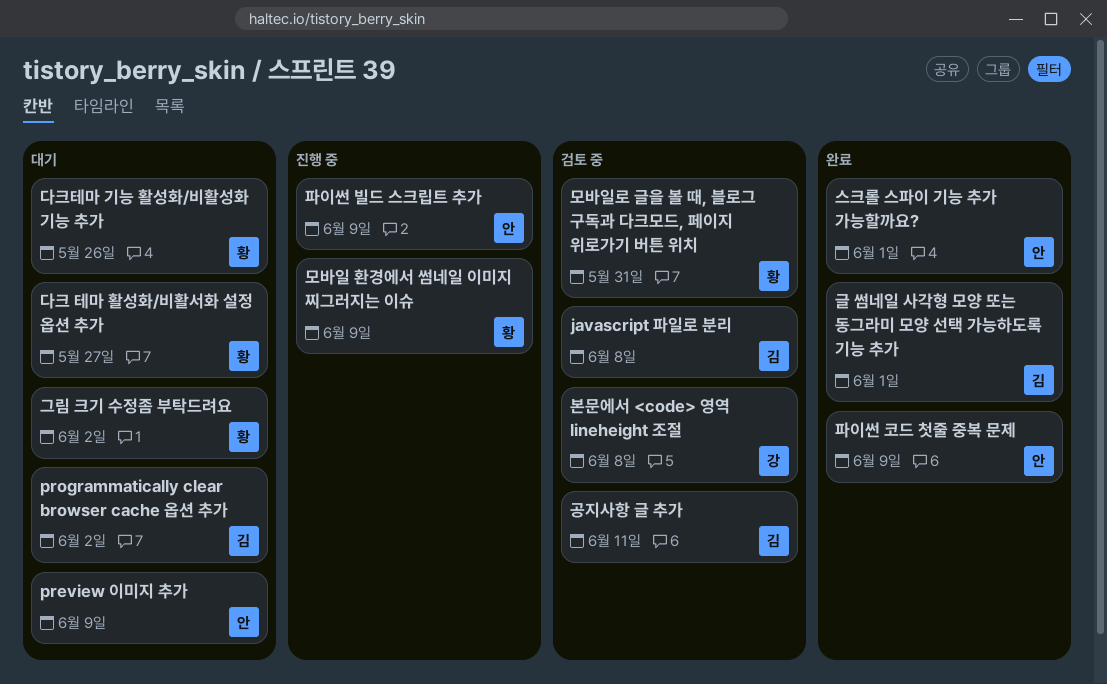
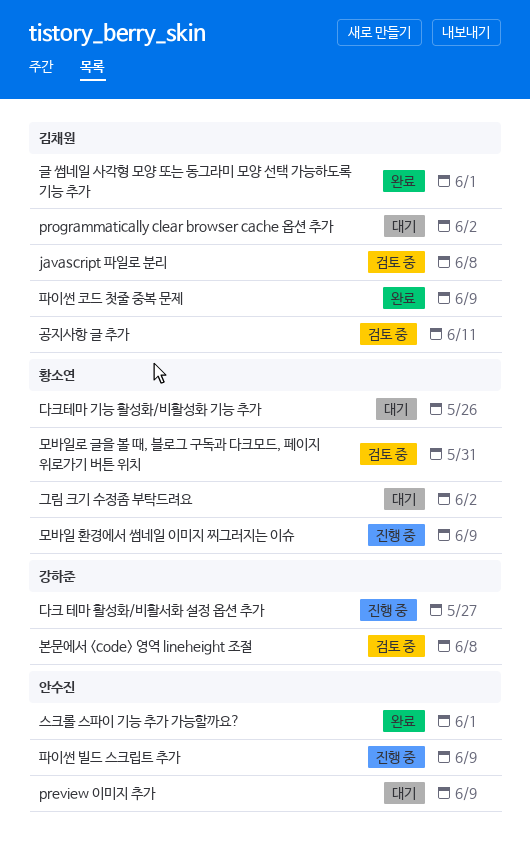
다크 테마 활성화/비활서화 설정 옵션 추가, status: 대기 -> 진행 중
다크 테마 활성화/비활서화 설정 옵션 추가, owner: 황소연 -> 강하준
파이썬 코드 첫줄 중복 문제, owner: 안수진 -> 김채원

